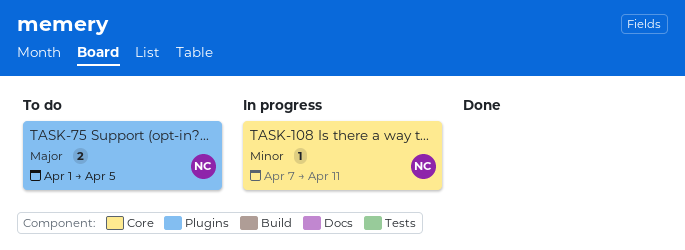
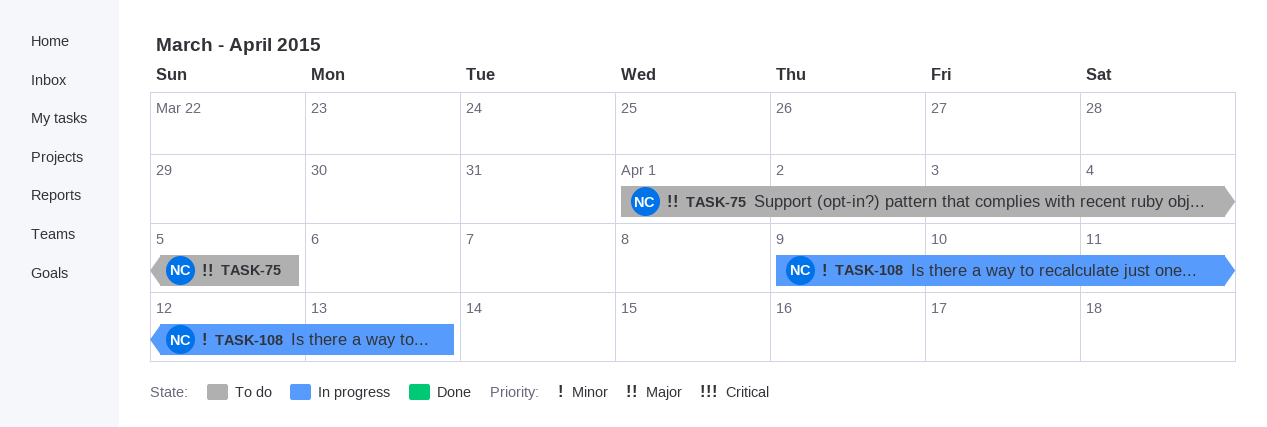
TASK-108, start: Apr 7 -> Apr 9
TASK-108, due: Apr 11 -> Apr 13

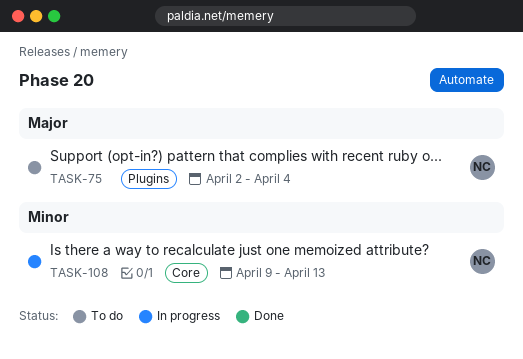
TASK-75, start: Apr 1 -> Apr 2
TASK-75, due: Apr 5 -> Apr 4

